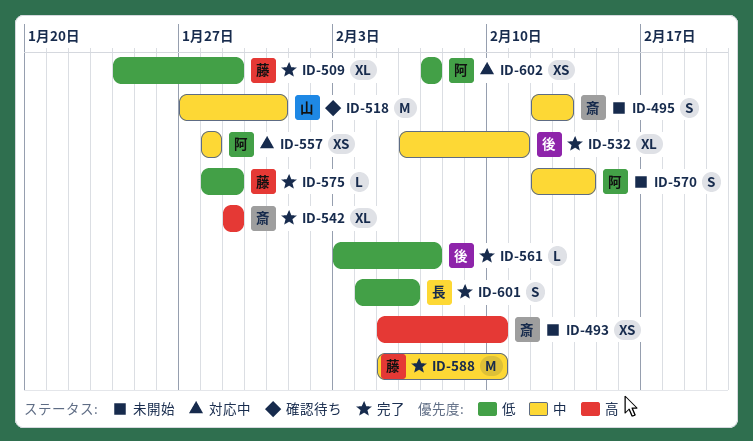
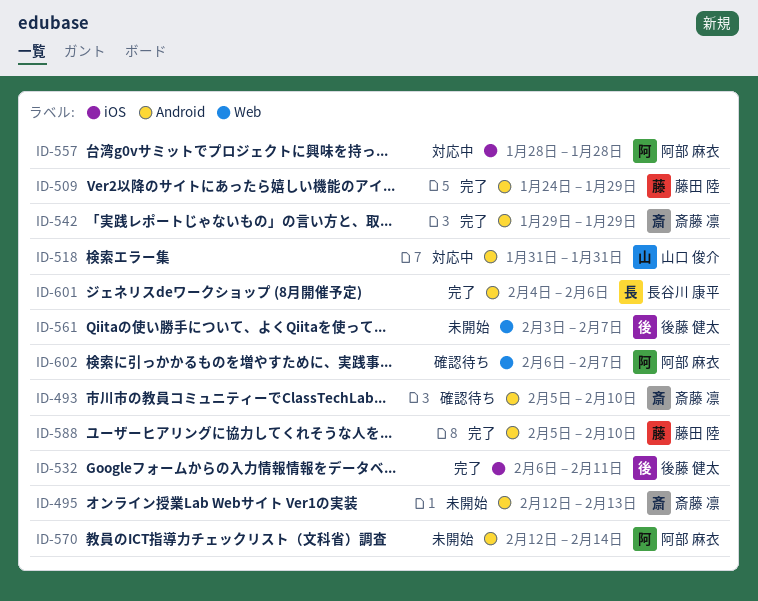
ID-493, status: 未開始 -> 確認待ち
ID-518, status: 確認待ち -> 対応中
ID-518, start: Jan 27 -> Jan 31
ID-561, status: 完了 -> 未開始
ID-575: present -> none
ID-602, status: 対応中 -> 確認待ち
ID-602, start: Feb 7 -> Feb 6

